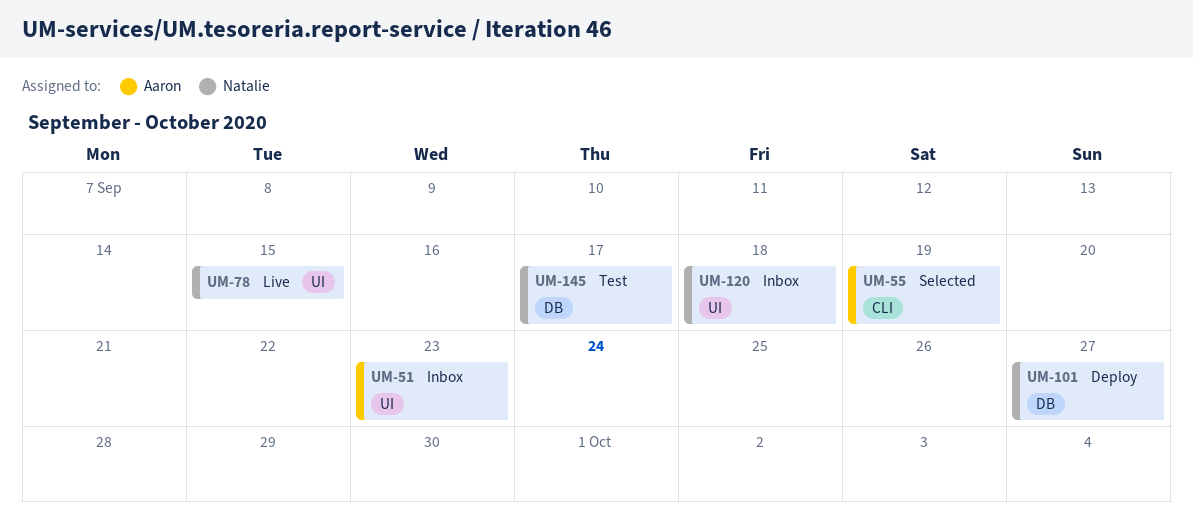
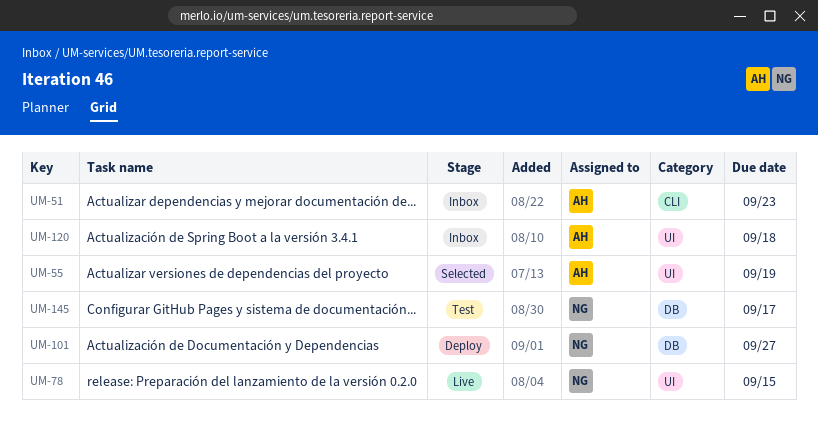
UM-51, label: UI -> CLI
UM-55, label: CLI -> UI
UM-120, owner: Natalie -> Aaron

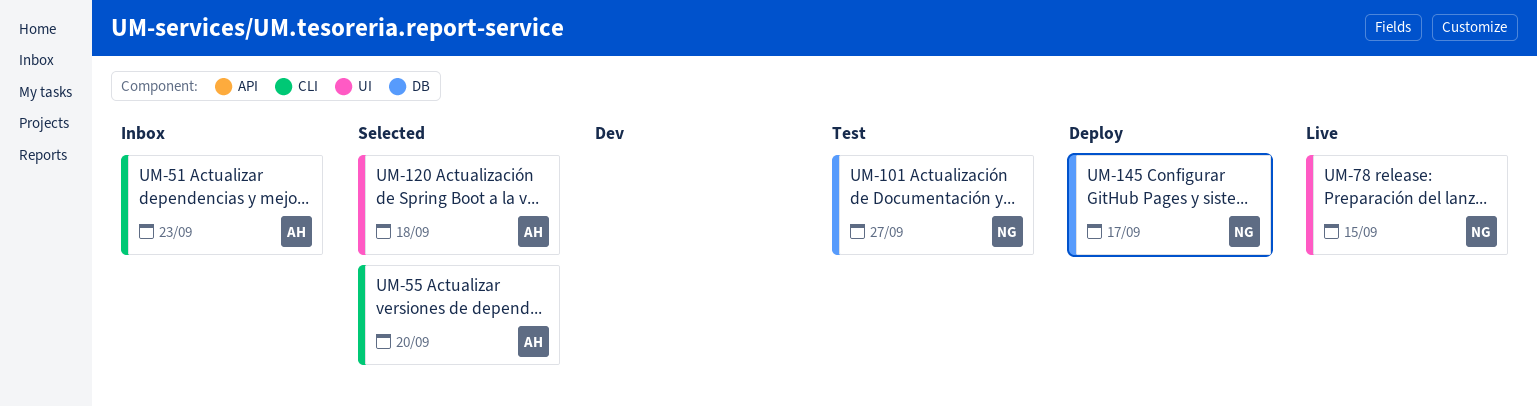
UM-55, label: UI -> CLI
UM-55, due: Sep 19 -> Sep 20
UM-101, status: Deploy -> Test
UM-120, status: Inbox -> Selected
UM-145, status: Test -> Deploy

